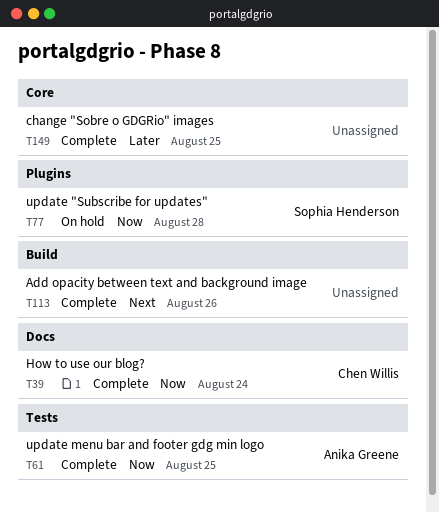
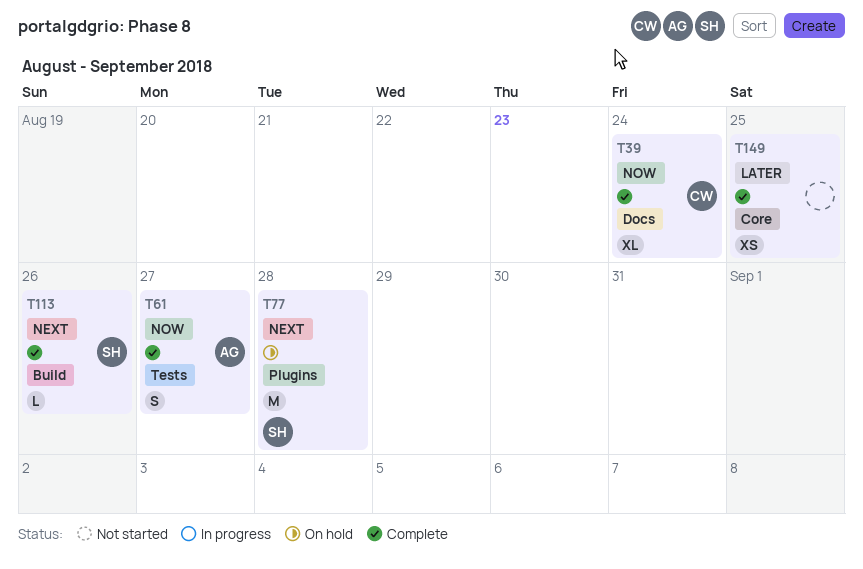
T61, due: Aug 25 -> Aug 27
T77, priority: Now -> Next
T113, owner: none -> Sophia Henderson

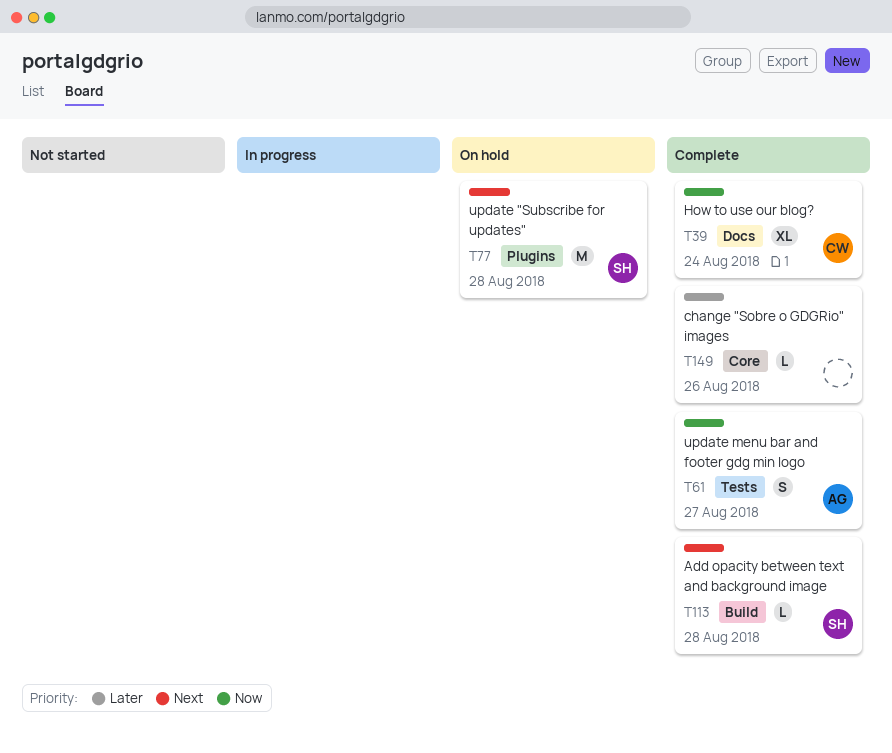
T113, due: Aug 26 -> Aug 28
T149, estimate: XS -> L
T149, due: Aug 25 -> Aug 26

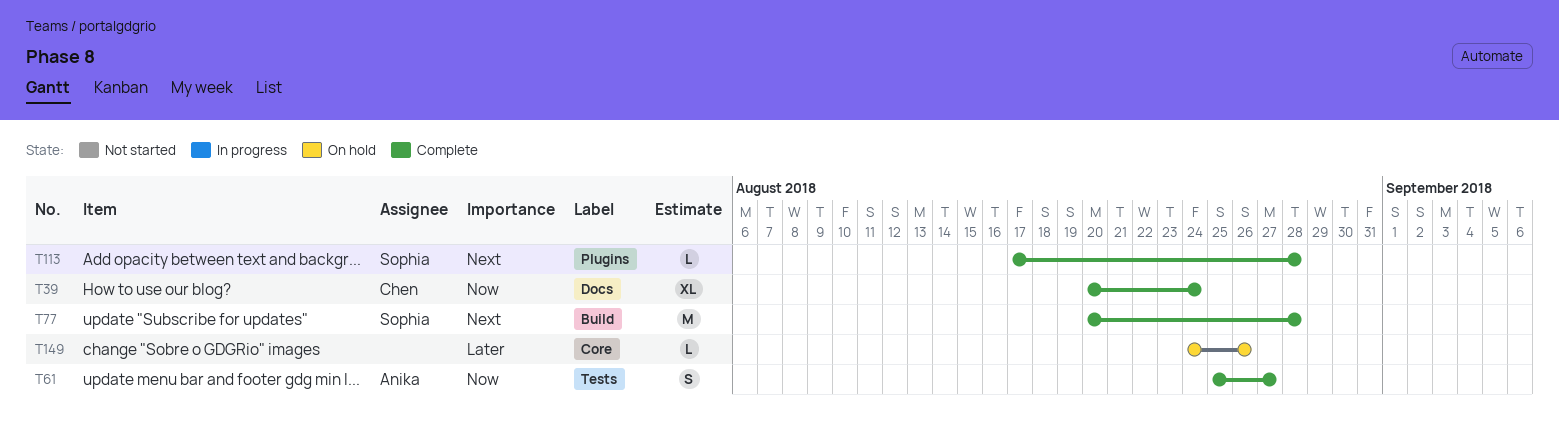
T77, status: On hold -> Complete
T77, label: Plugins -> Build
T113, label: Build -> Plugins
T149, status: Complete -> On hold

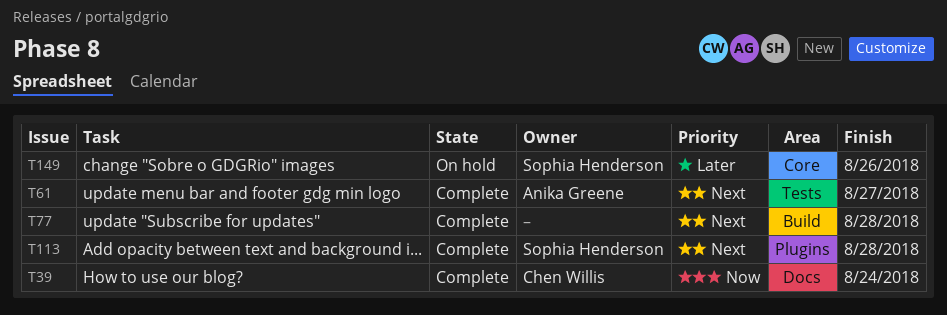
T61, priority: Now -> Next
T77, owner: Sophia Henderson -> none
T149, owner: none -> Sophia Henderson

